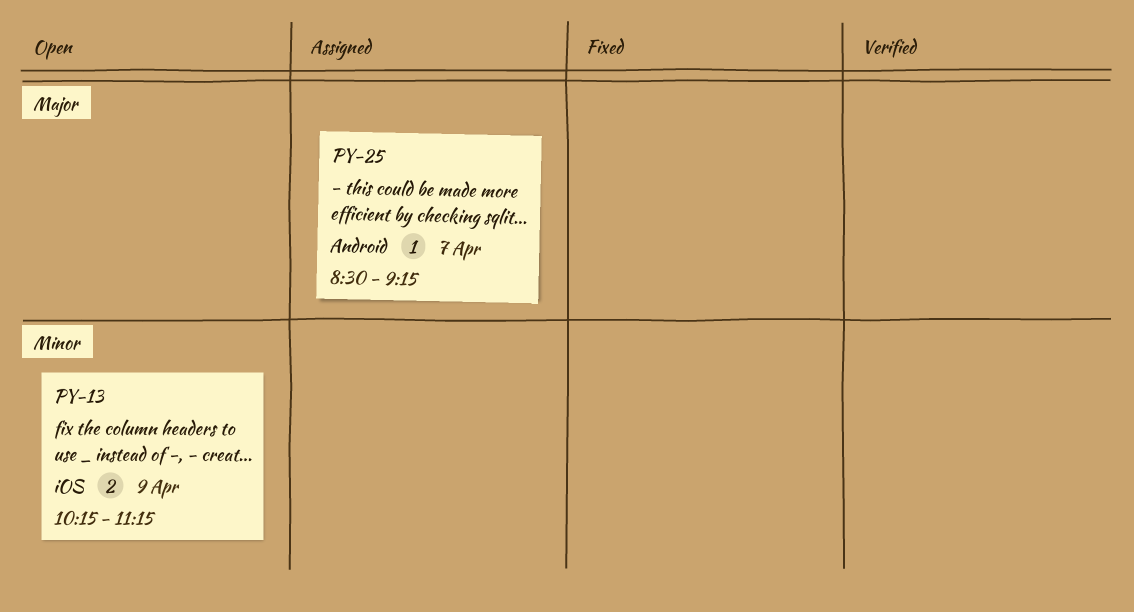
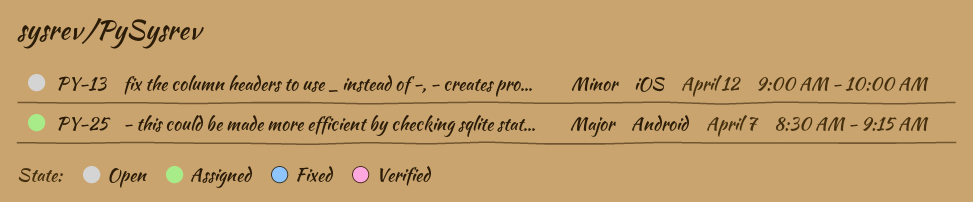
PY-13, day: Apr 9 -> Apr 12
PY-13, begins: 10:15 -> 09:00
PY-13, ends: 11:15 -> 10:00

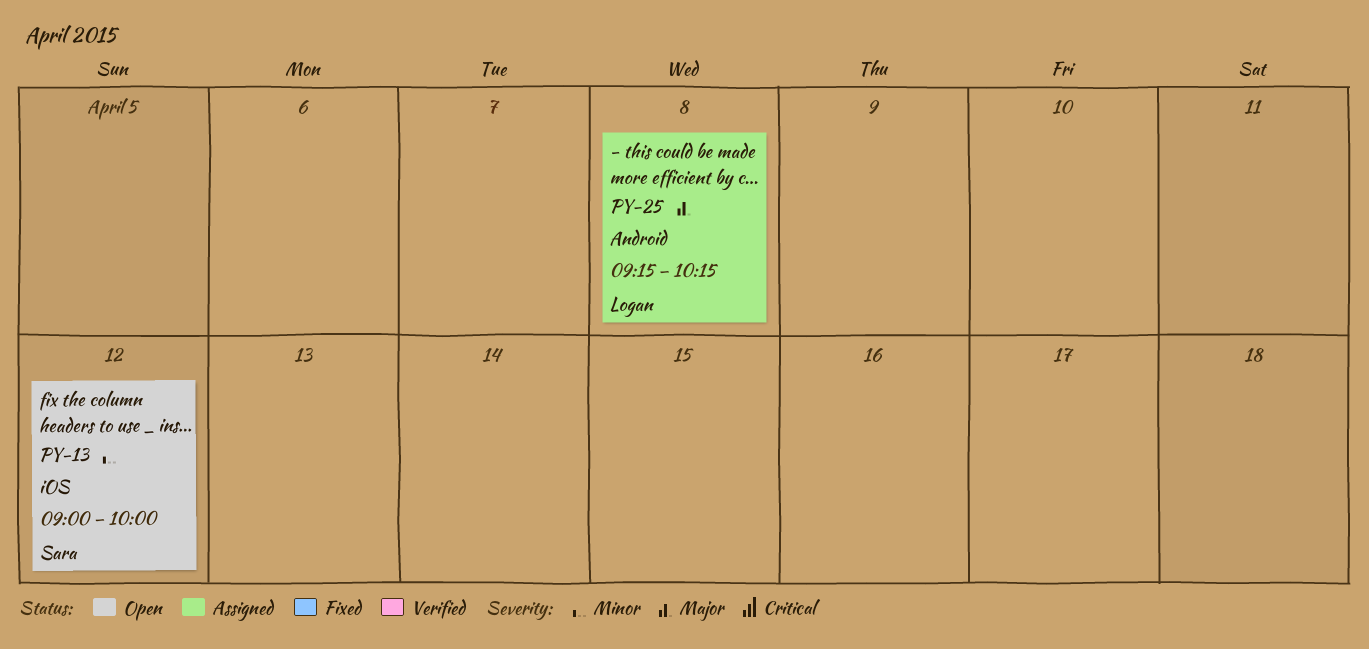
PY-25, day: Apr 7 -> Apr 8
PY-25, begins: 08:30 -> 09:15
PY-25, ends: 09:15 -> 10:15

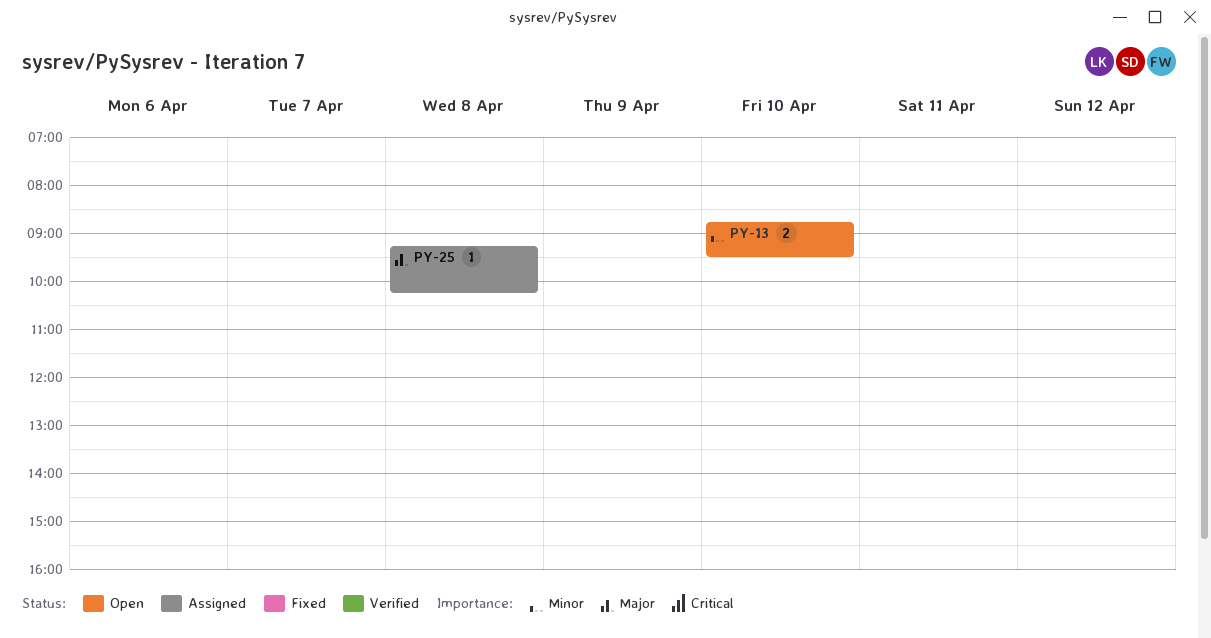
PY-13, day: Apr 12 -> Apr 10
PY-13, begins: 09:00 -> 08:45
PY-13, ends: 10:00 -> 09:30

